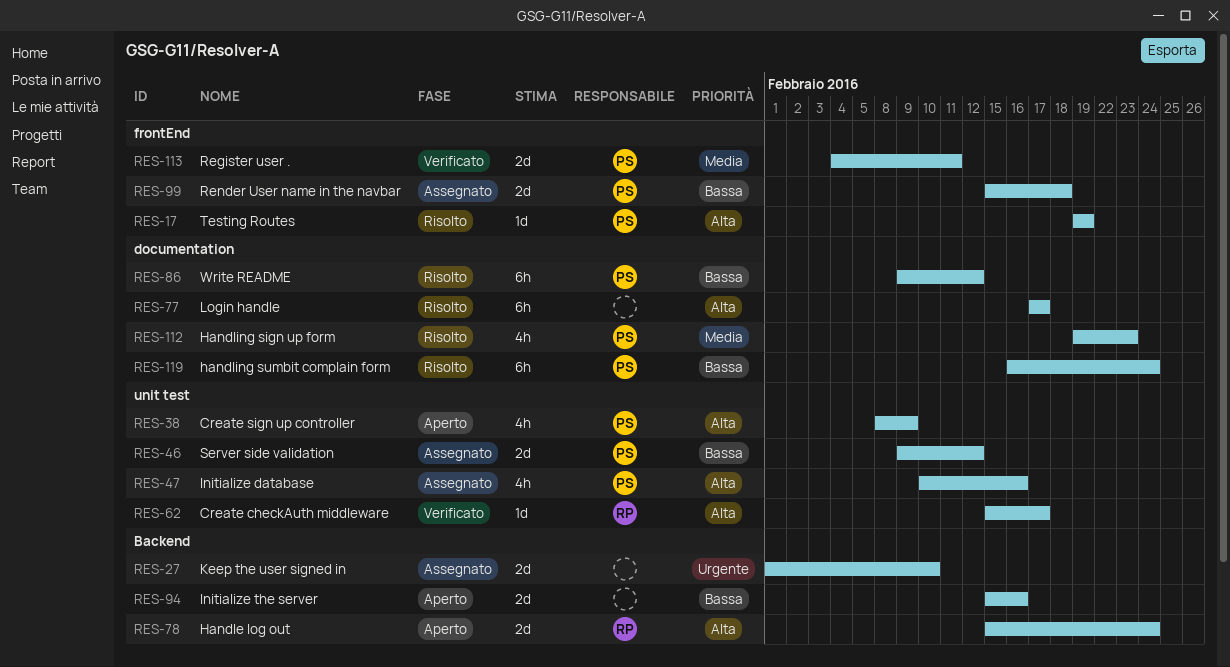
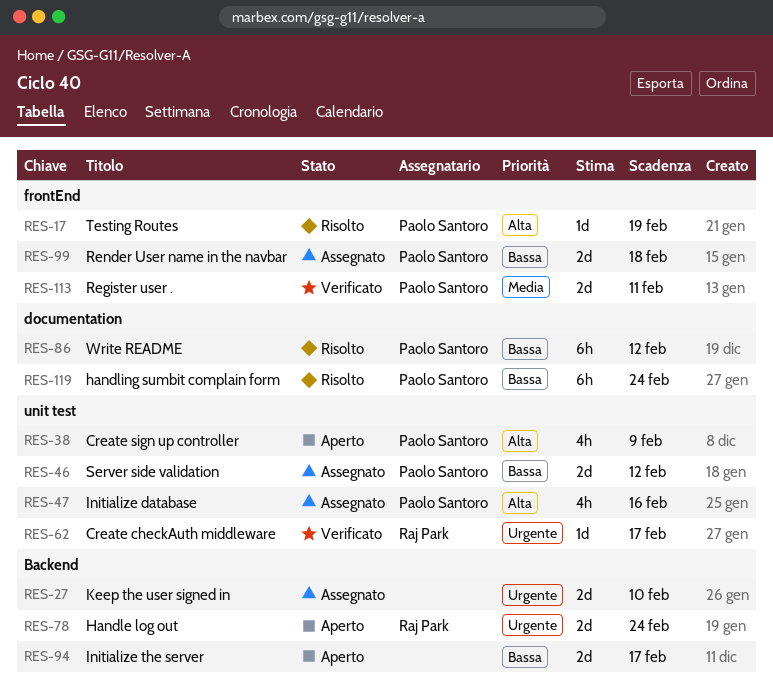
RES-62, priority: Alta -> Urgente
RES-77: present -> none
RES-78, priority: Alta -> Urgente
RES-94, due: Feb 16 -> Feb 17
RES-112: present -> none

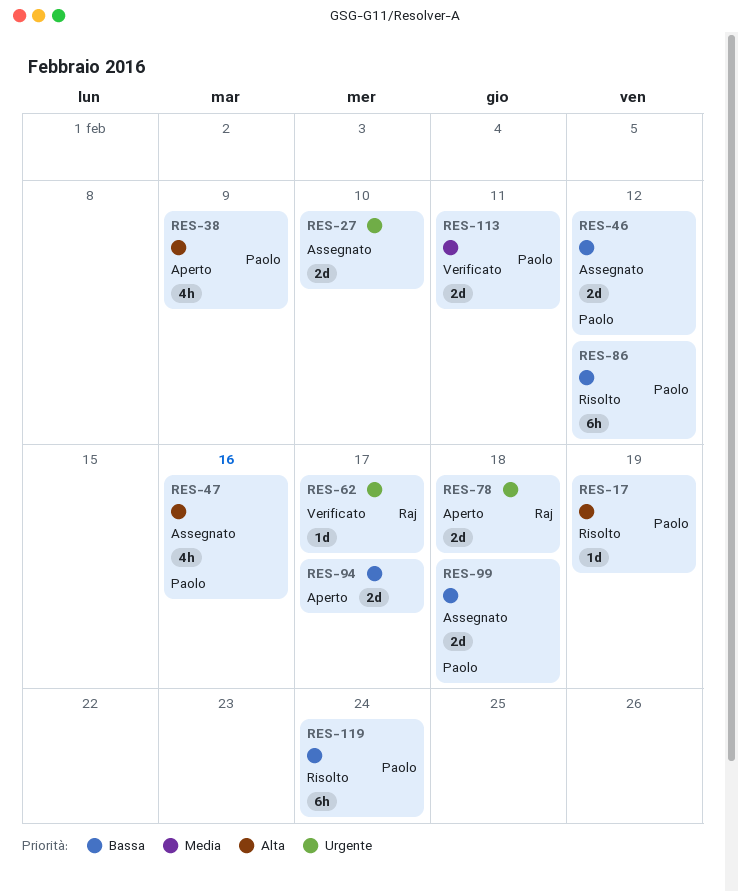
RES-78, due: Feb 24 -> Feb 18

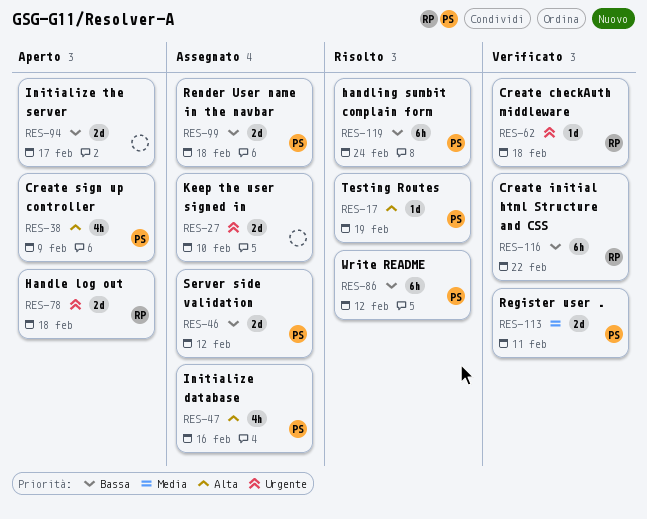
RES-62, due: Feb 17 -> Feb 18
RES-116: none -> present

